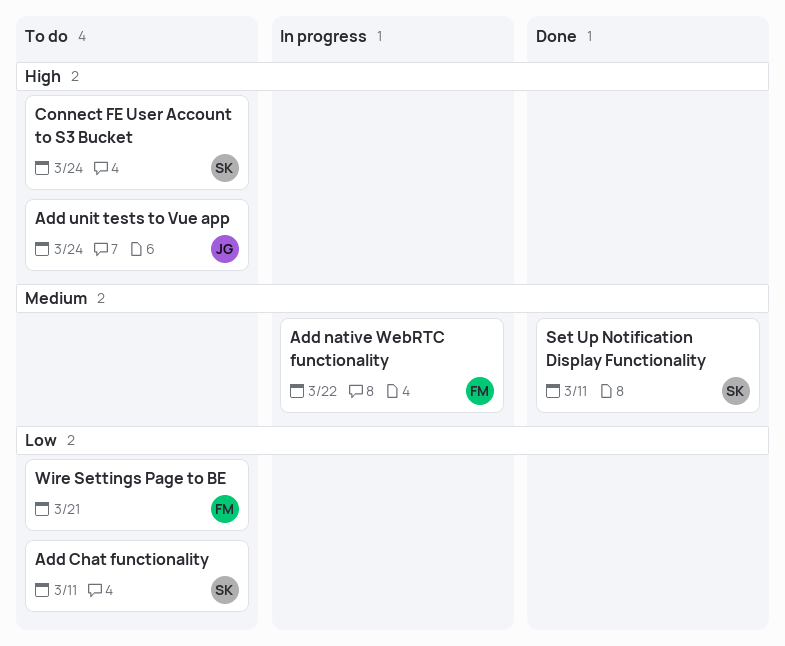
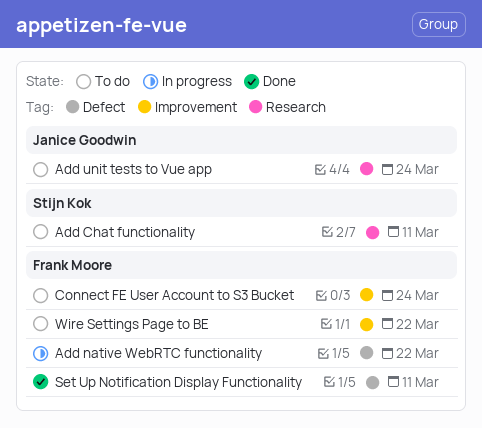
Connect FE User Account to S3 Bucket, owner: Stijn Kok -> Frank Moore
Set Up Notification Display Functionality, owner: Stijn Kok -> Frank Moore
Wire Settings Page to BE, due: Mar 21 -> Mar 22

